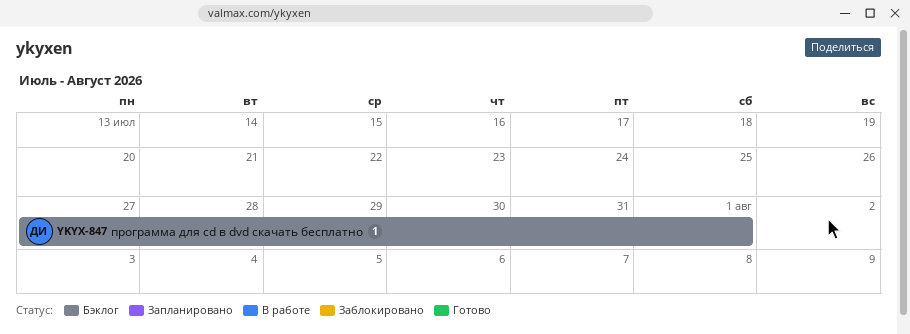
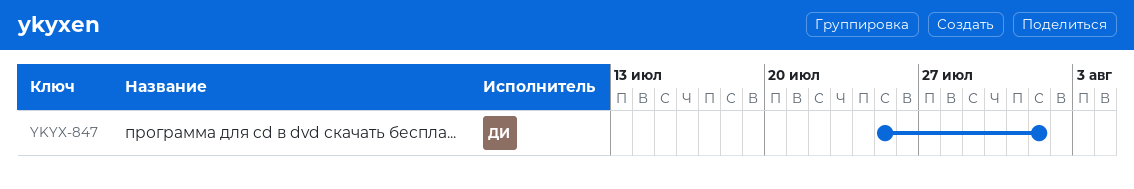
YKYX-847, start: Jul 27 -> Jul 25

